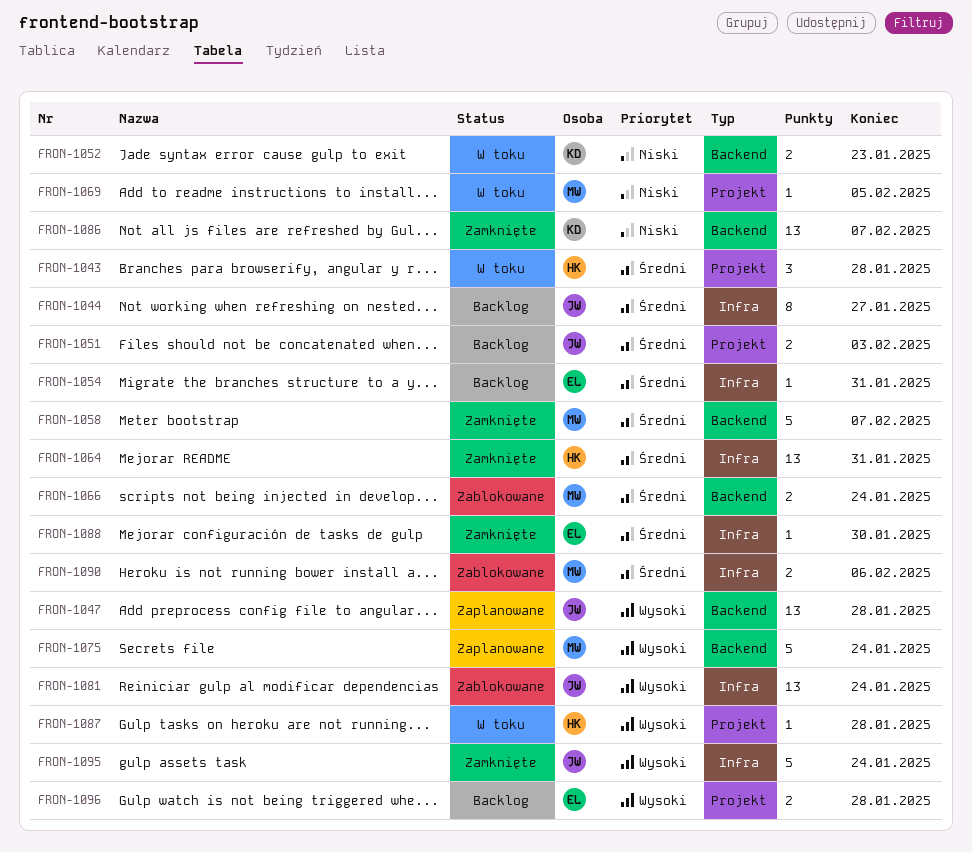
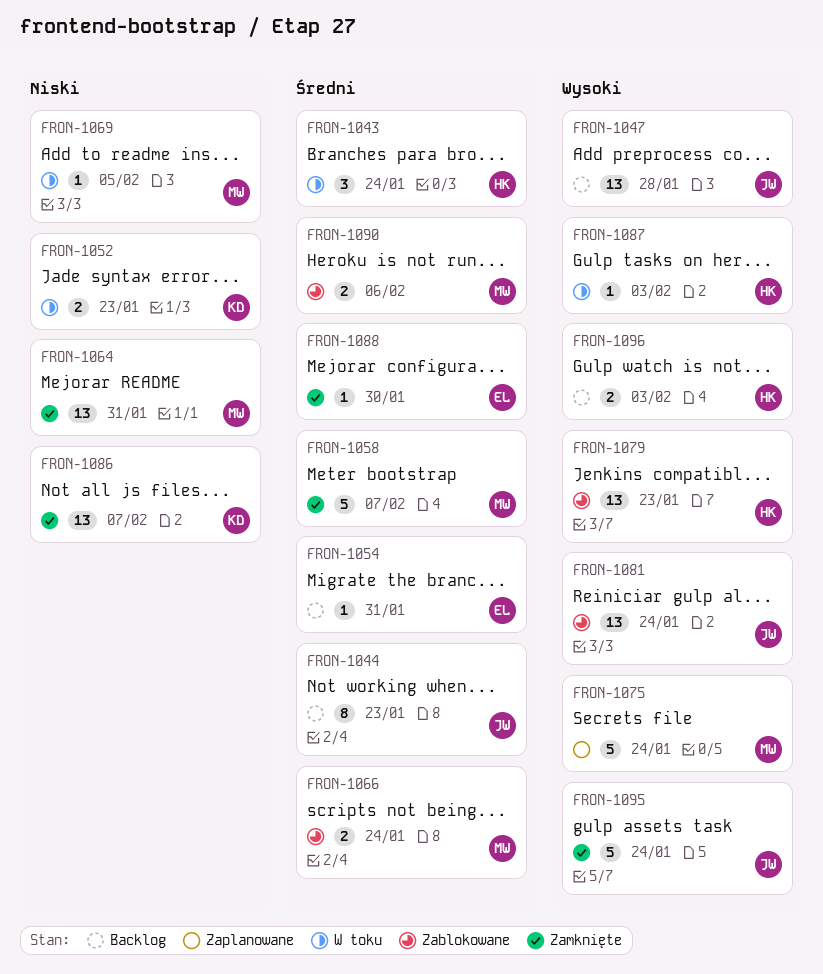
FRON-1043, due: Jan 28 -> Jan 24
FRON-1044, due: Jan 27 -> Jan 23
FRON-1047, status: Zaplanowane -> Backlog
FRON-1051: present -> none
FRON-1064, owner: HK -> MW
FRON-1064, priority: Średni -> Niski
FRON-1079: none -> present
FRON-1087, due: Jan 28 -> Feb 3
FRON-1096, owner: EL -> HK
FRON-1096, due: Jan 28 -> Feb 3

